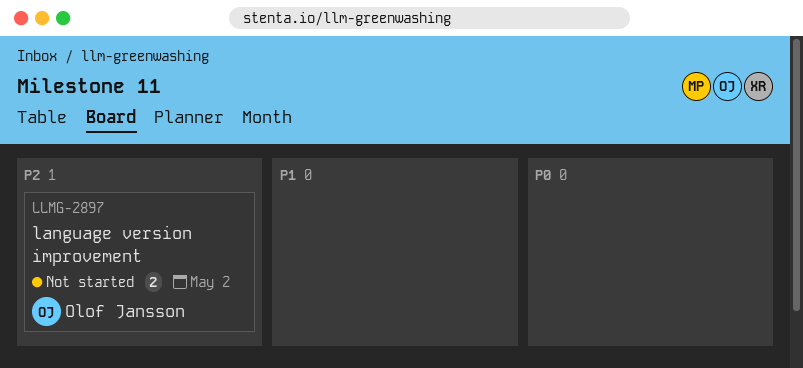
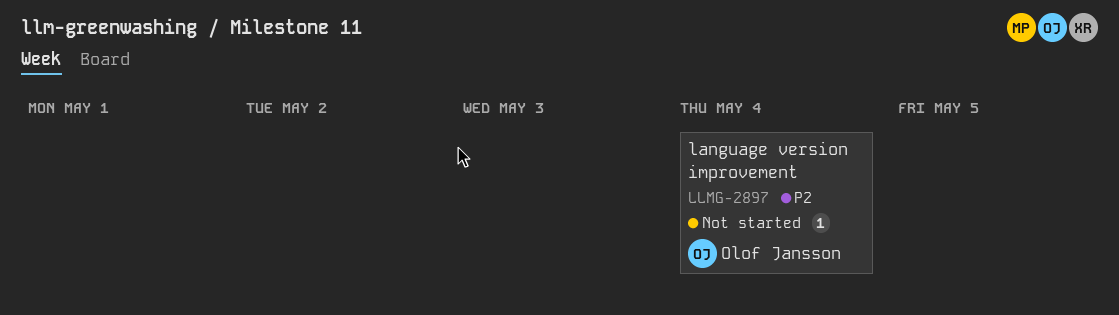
LLMG-2897, estimate: 2 -> 1
LLMG-2897, due: May 2 -> May 4

